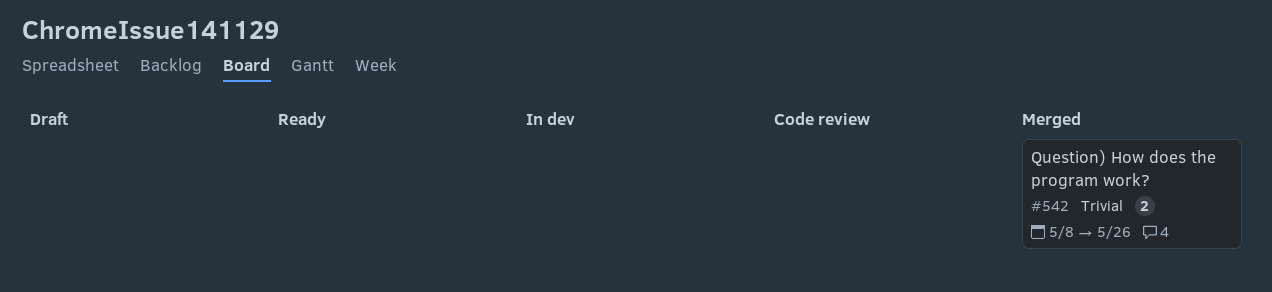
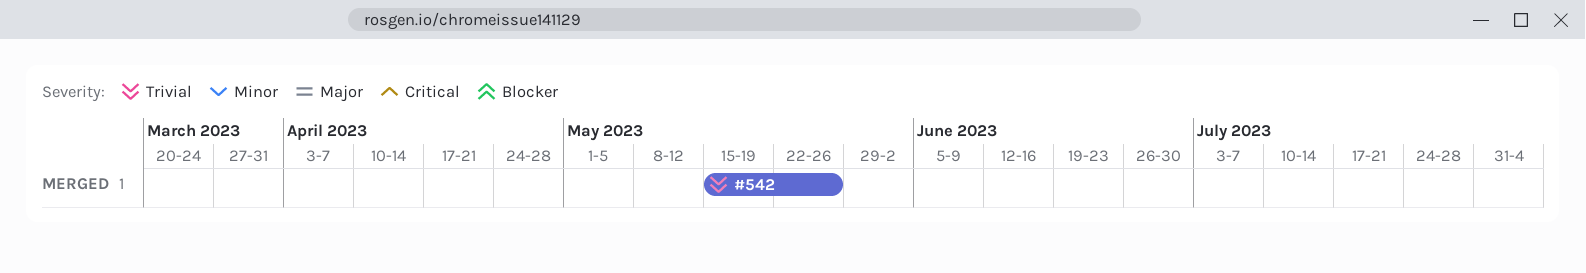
#542, start: May 8 -> May 15

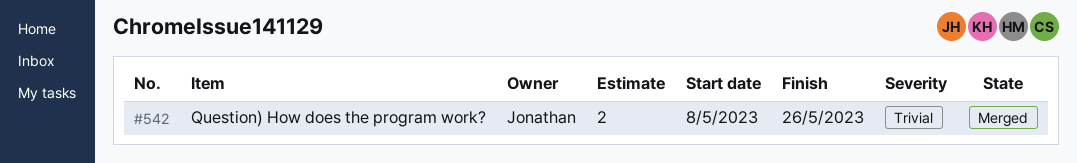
#542, start: May 15 -> May 8

